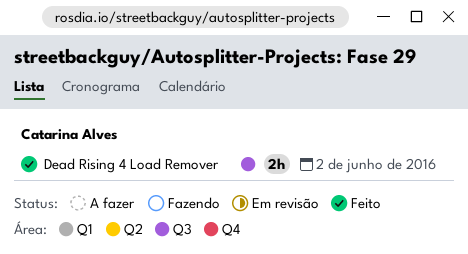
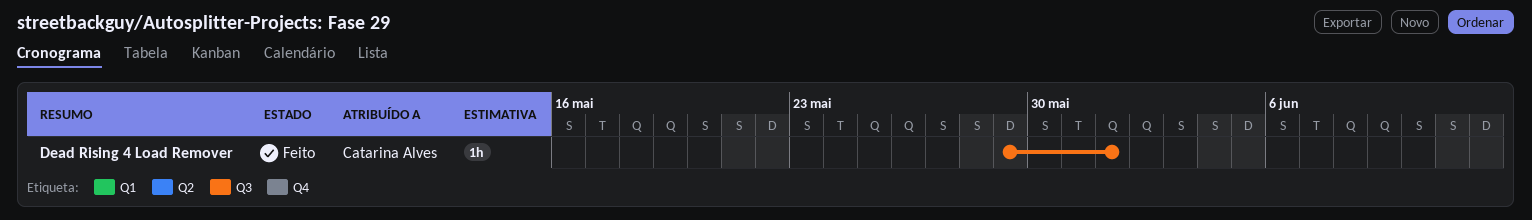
Dead Rising 4 Load Remover, estimate: 2h -> 1h
Dead Rising 4 Load Remover, due: Jun 2 -> Jun 1

